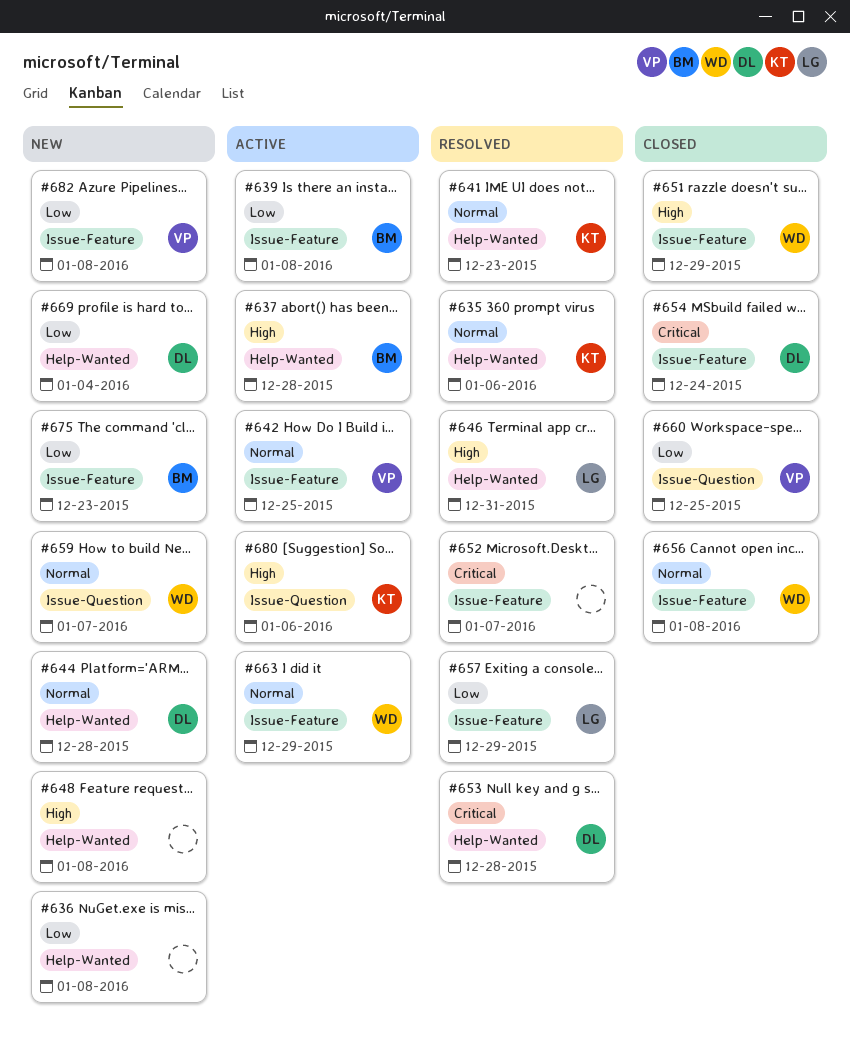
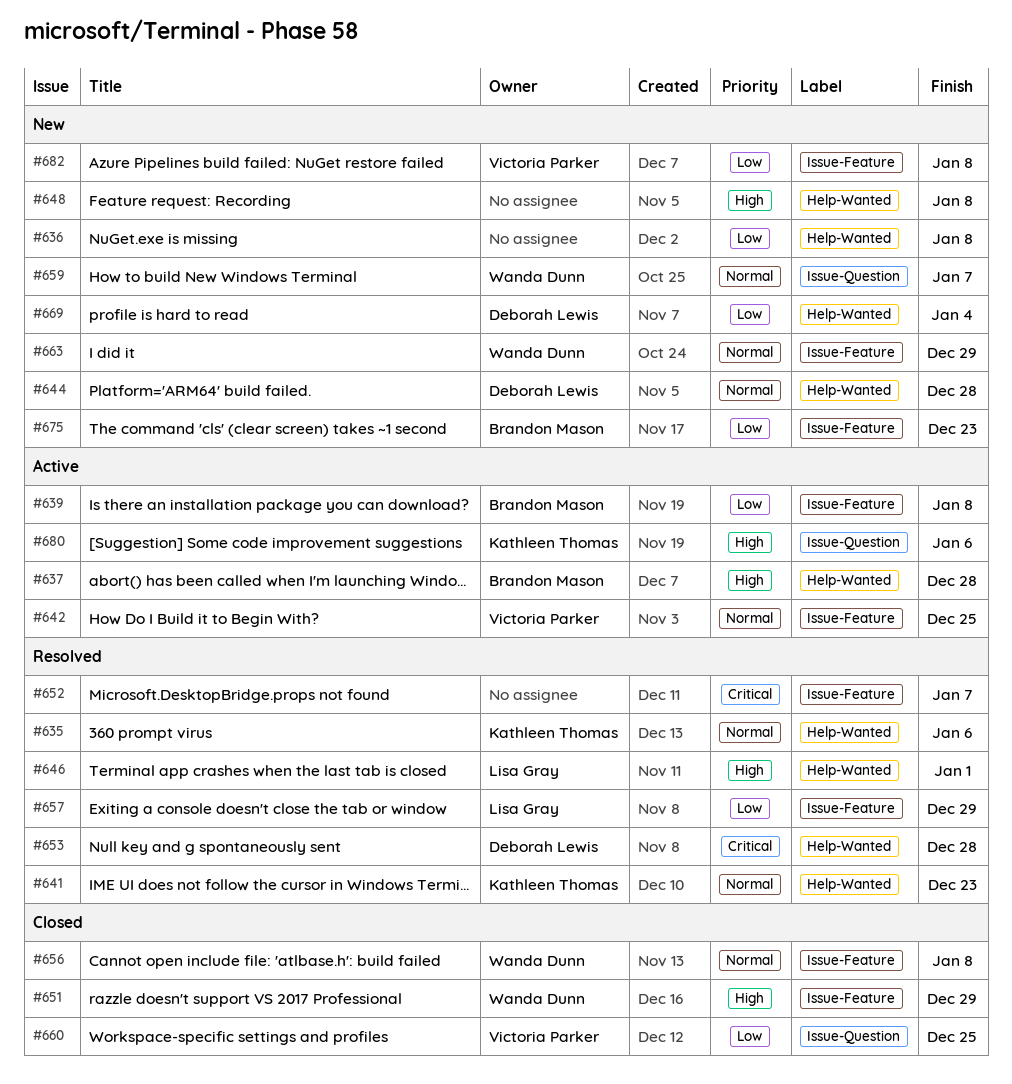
#646, due: Dec 31 -> Jan 1
#654: present -> none
#663, status: Active -> New

